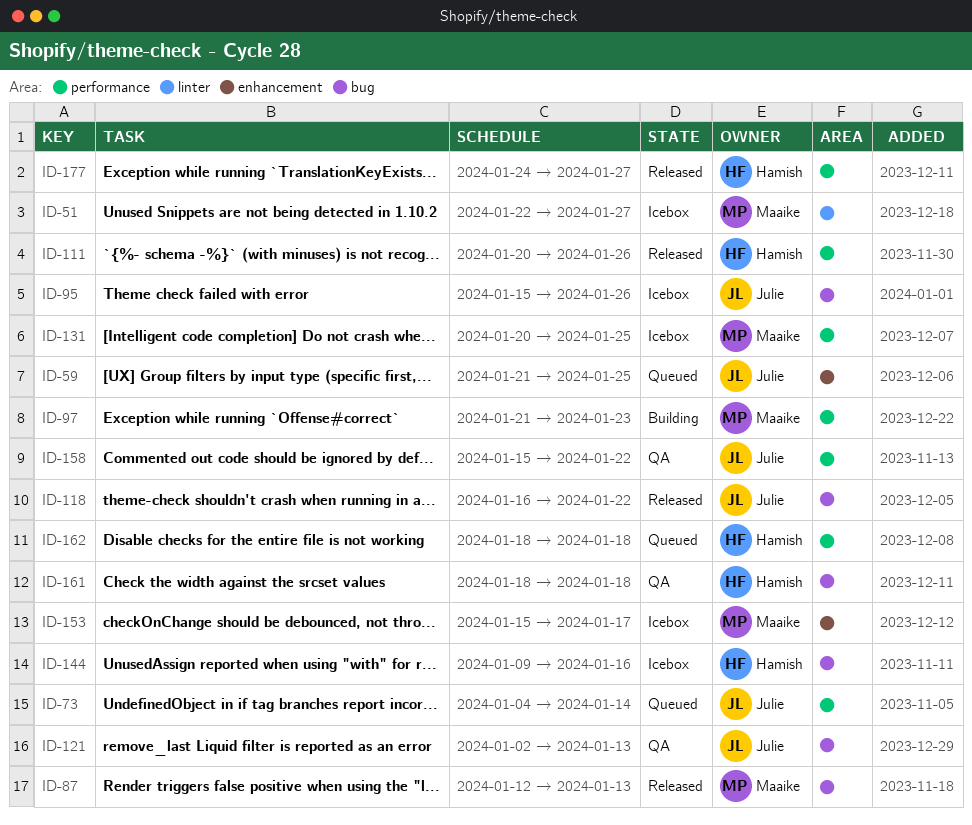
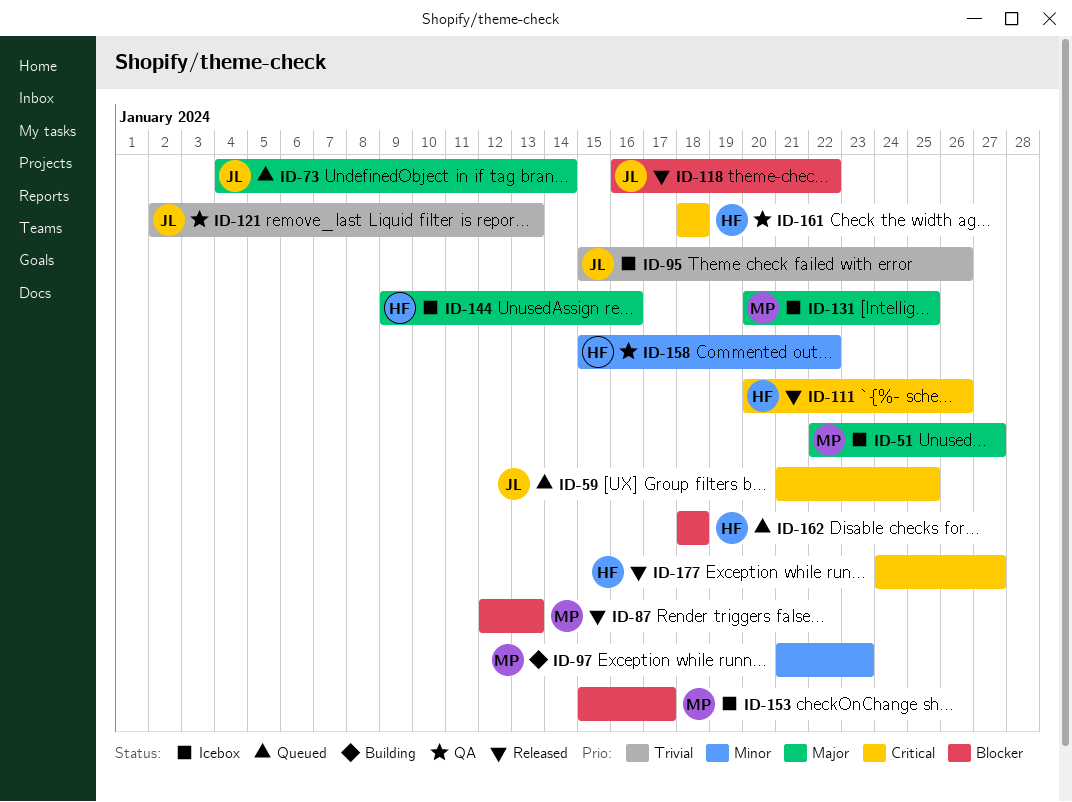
ID-158, owner: Julie -> Hamish

